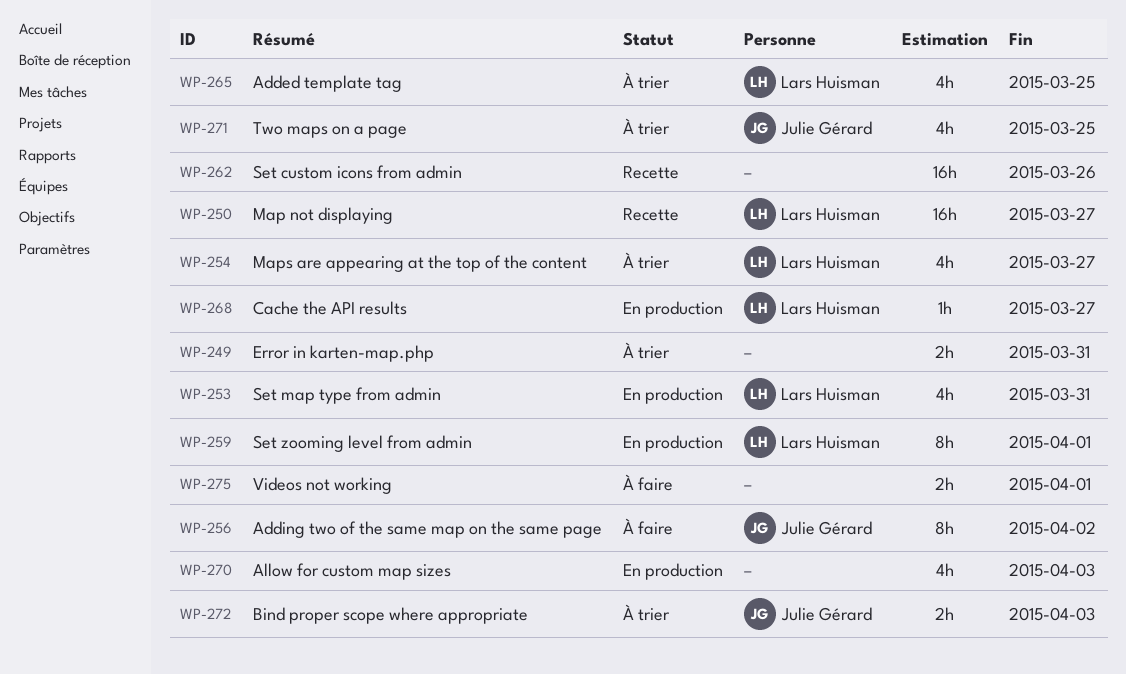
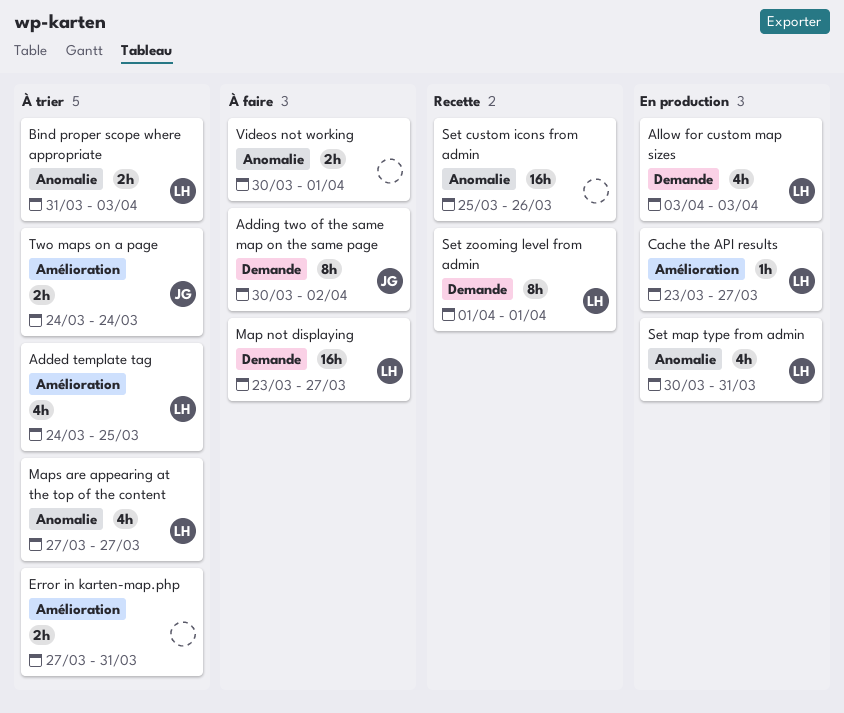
Allow for custom map sizes, owner: none -> Lars Huisman
Bind proper scope where appropriate, owner: Julie Gérard -> Lars Huisman
Map not displaying, status: Recette -> À faire
Set zooming level from admin, status: En production -> Recette
Two maps on a page, estimate: 4h -> 2h
Two maps on a page, due: Mar 25 -> Mar 24

